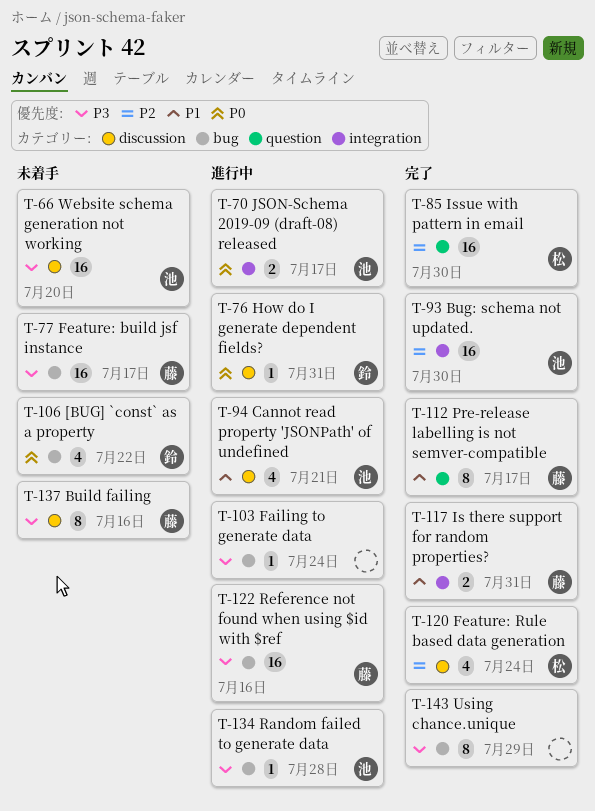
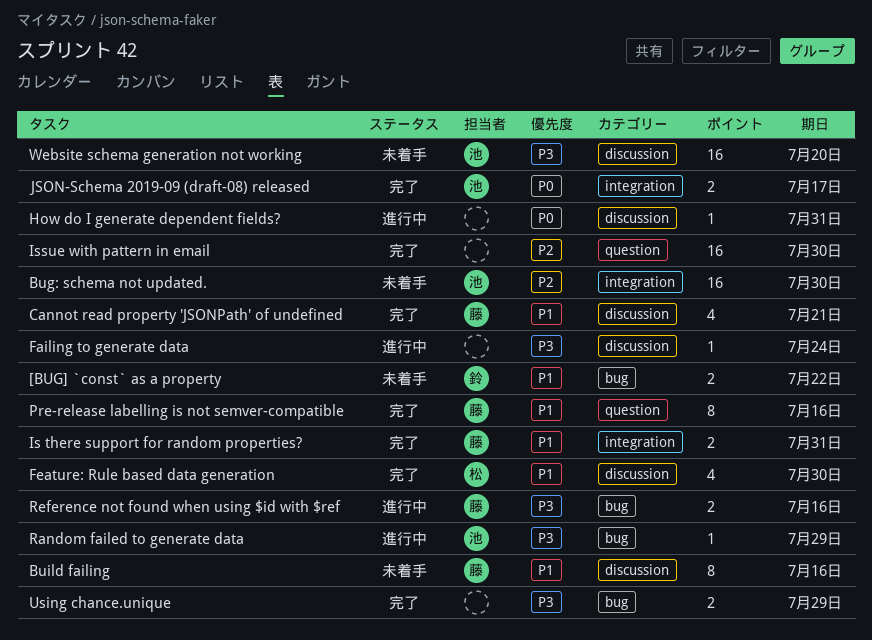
[BUG] `const` as a property, priority: P0 -> P1
[BUG] `const` as a property, estimate: 4 -> 2
Bug: schema not updated., status: 完了 -> 未着手
Build failing, priority: P3 -> P1
Cannot read property 'JSONPath' of undefined, status: 進行中 -> 完了
Cannot read property 'JSONPath' of undefined, owner: 池 -> 藤
Failing to generate data, label: bug -> discussion
Feature: build jsf instance: present -> none
Feature: Rule based data generation, priority: P2 -> P1
Feature: Rule based data generation, due: Jul 24 -> Jul 30
How do I generate dependent fields?, owner: 鈴 -> none
Issue with pattern in email, owner: 松 -> none
JSON-Schema 2019-09 (draft-08) released, status: 進行中 -> 完了
Pre-release labelling is not semver-compatible, due: Jul 17 -> Jul 16
Random failed to generate data, due: Jul 28 -> Jul 29
Reference not found when using $id with $ref, estimate: 16 -> 2
Using chance.unique, estimate: 8 -> 2

